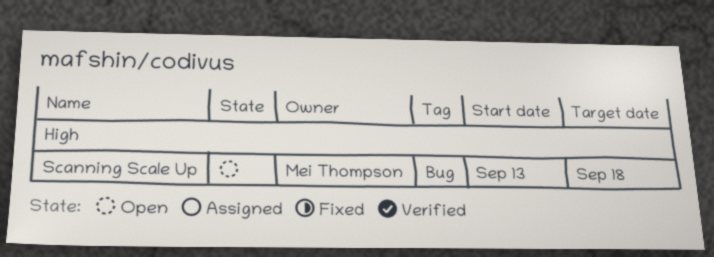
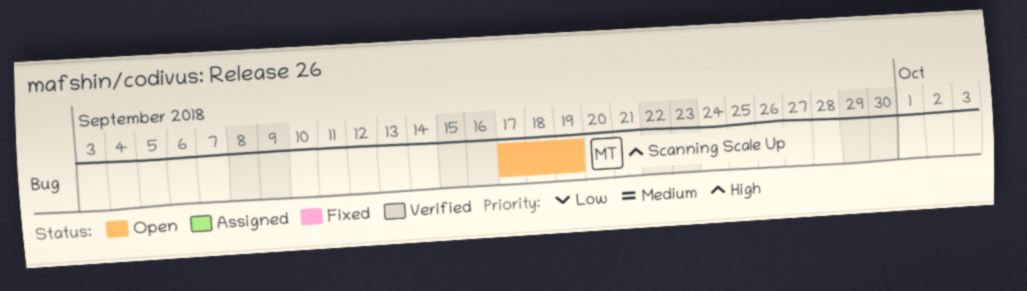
Scanning Scale Up, start: Sep 13 -> Sep 17
Scanning Scale Up, due: Sep 18 -> Sep 19

